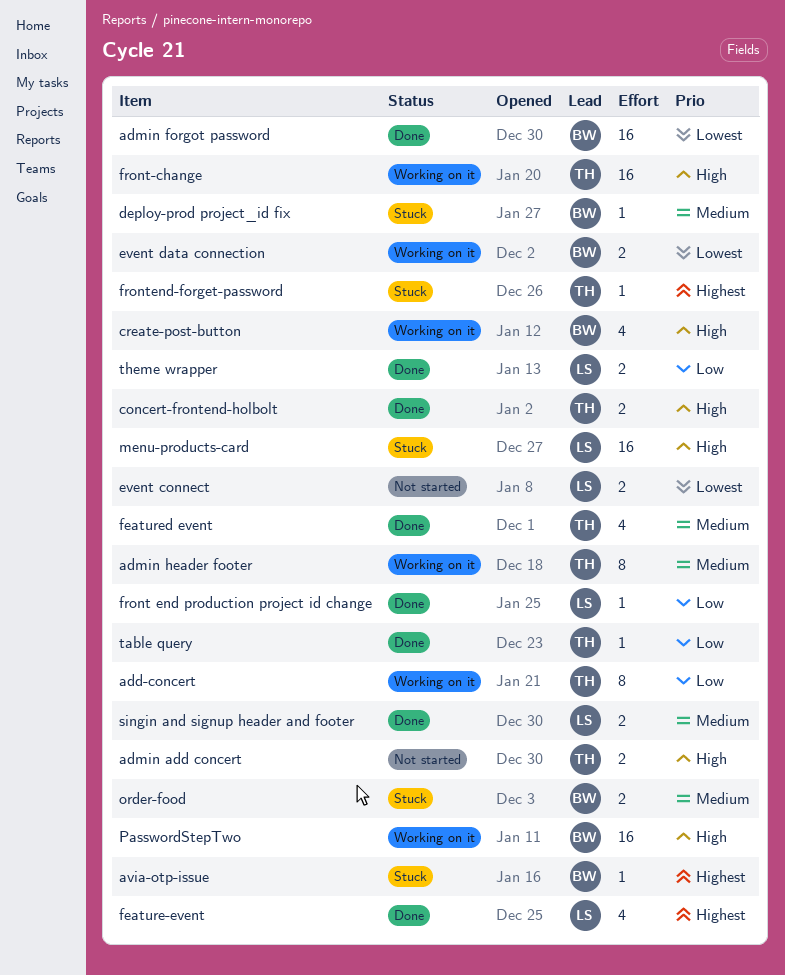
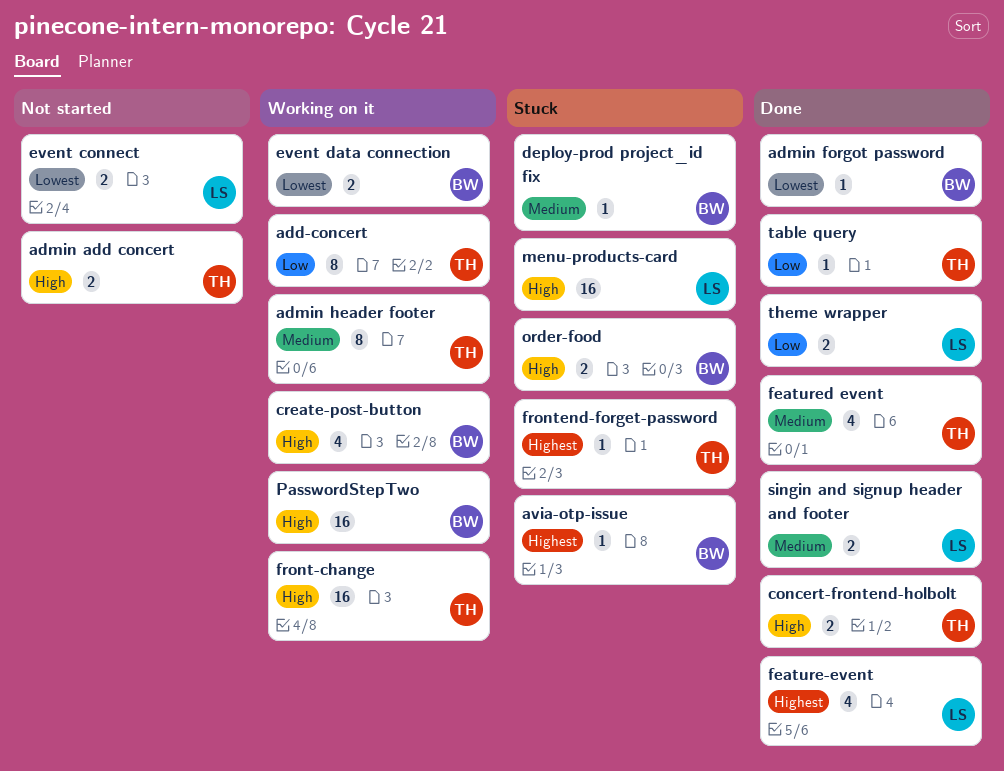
admin forgot password, estimate: 16 -> 1
front end production project id change: present -> none
order-food, priority: Medium -> High

